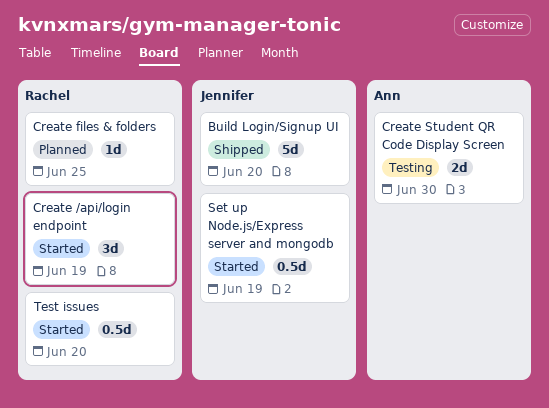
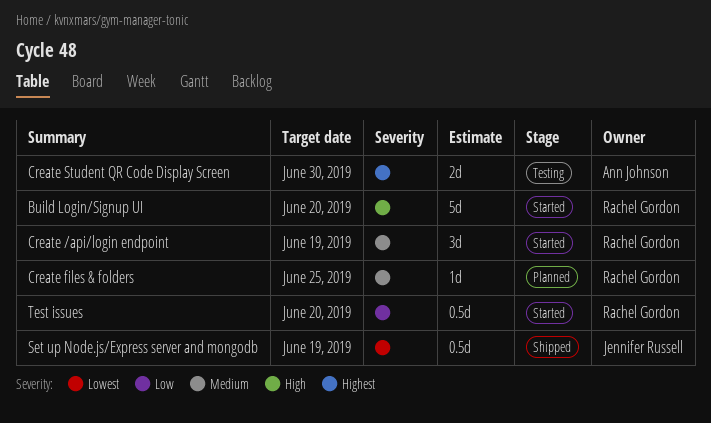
Build Login/Signup UI, status: Shipped -> Started
Build Login/Signup UI, owner: Jennifer Russell -> Rachel Gordon
Set up Node.js/Express server and mongodb, status: Started -> Shipped

